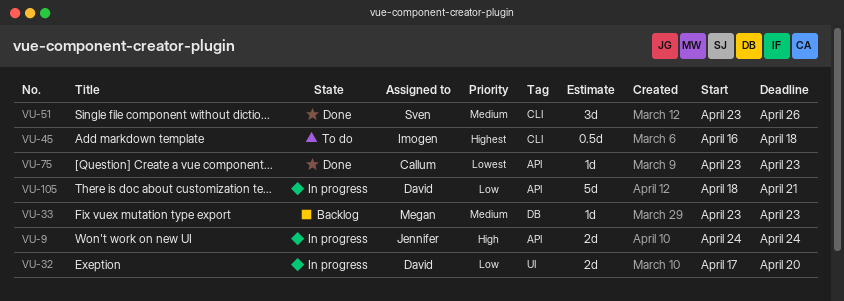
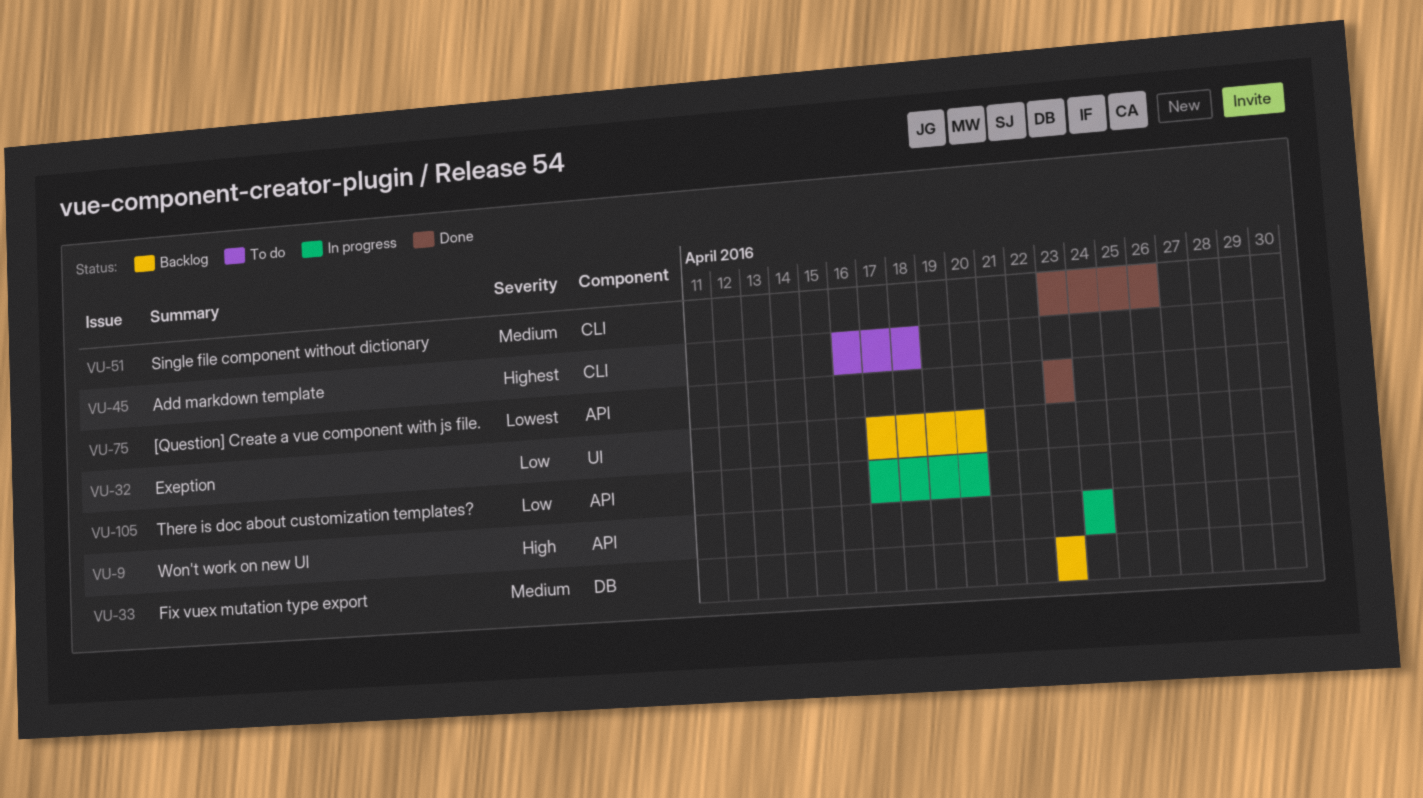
VU-32, status: In progress -> Backlog
VU-105, start: Apr 18 -> Apr 17
VU-105, due: Apr 21 -> Apr 20

